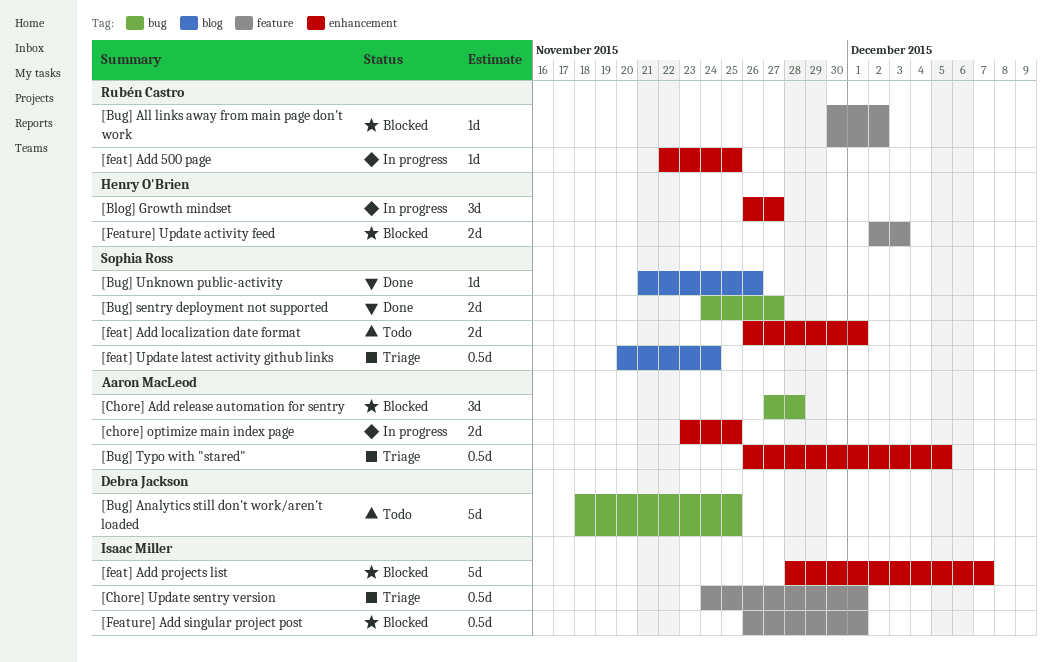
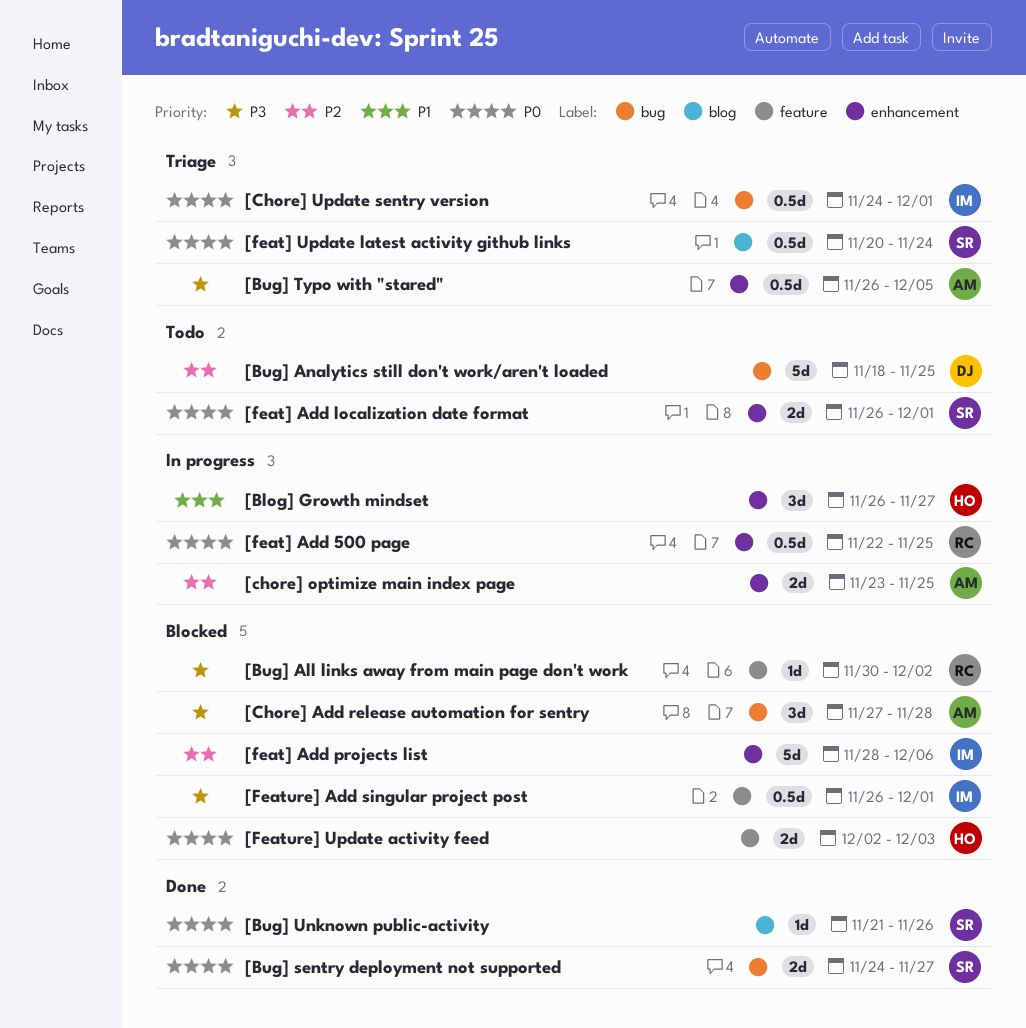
[Chore] Update sentry version, label: feature -> bug
[feat] Add 500 page, estimate: 1d -> 0.5d
[feat] Add projects list, due: Dec 7 -> Dec 6

